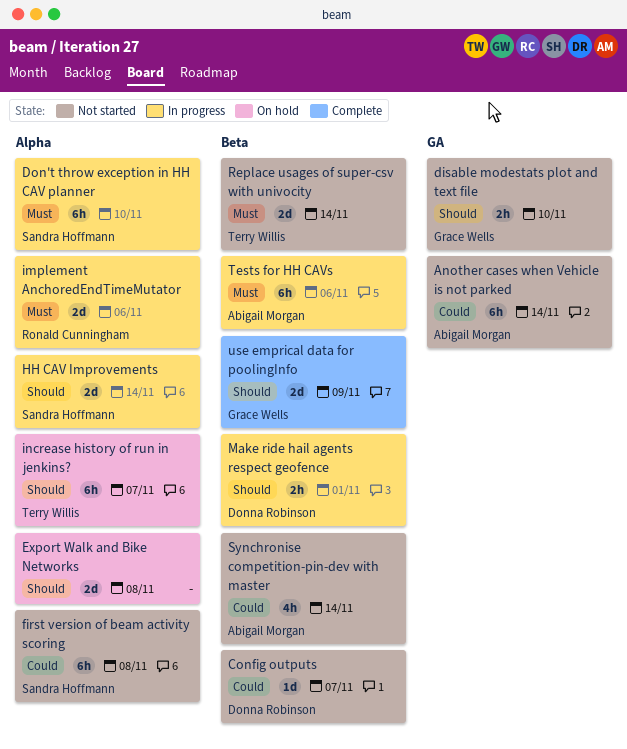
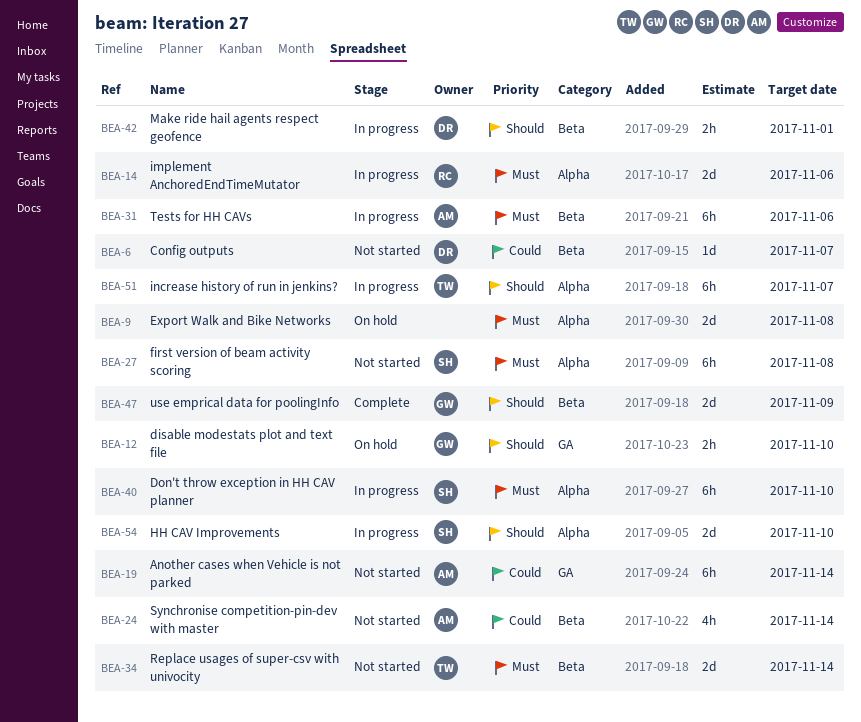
disable modestats plot and text file, status: Not started -> On hold
Export Walk and Bike Networks, priority: Should -> Must
first version of beam activity scoring, priority: Could -> Must
HH CAV Improvements, due: Nov 14 -> Nov 10
increase history of run in jenkins?, status: On hold -> In progress

